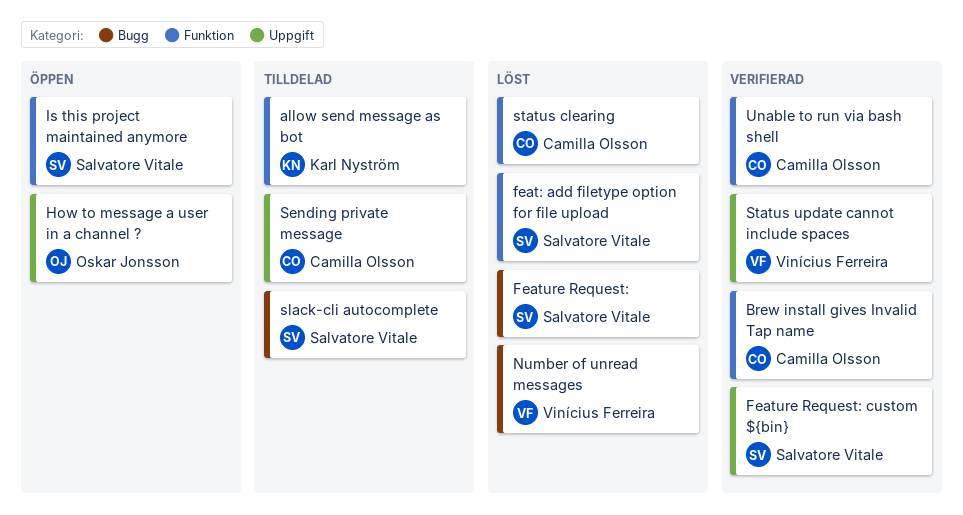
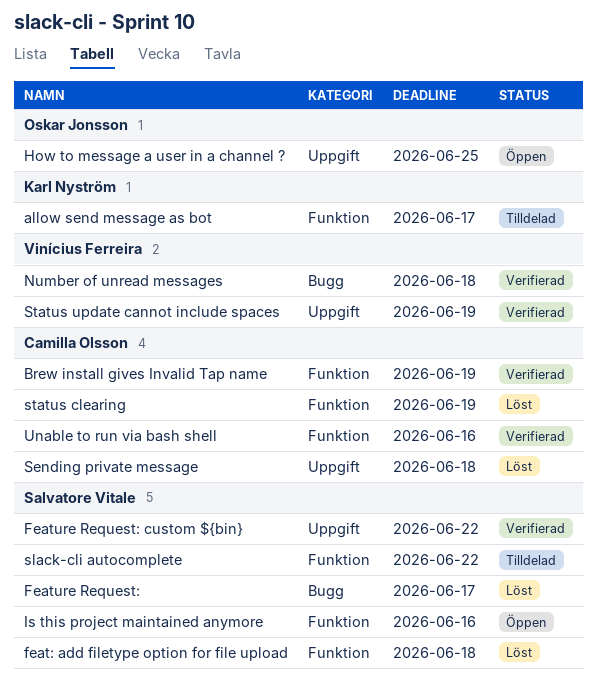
Number of unread messages, status: Löst -> Verifierad
Sending private message, status: Tilldelad -> Löst
slack-cli autocomplete, label: Bugg -> Funktion

